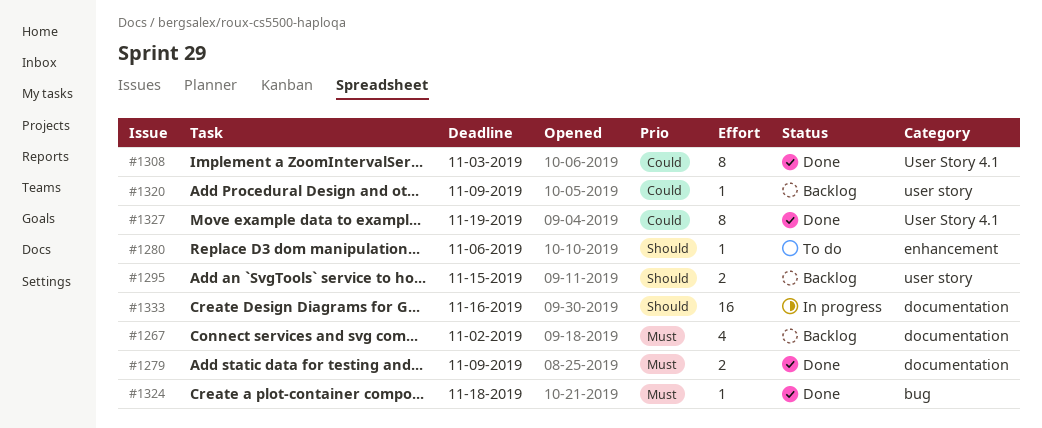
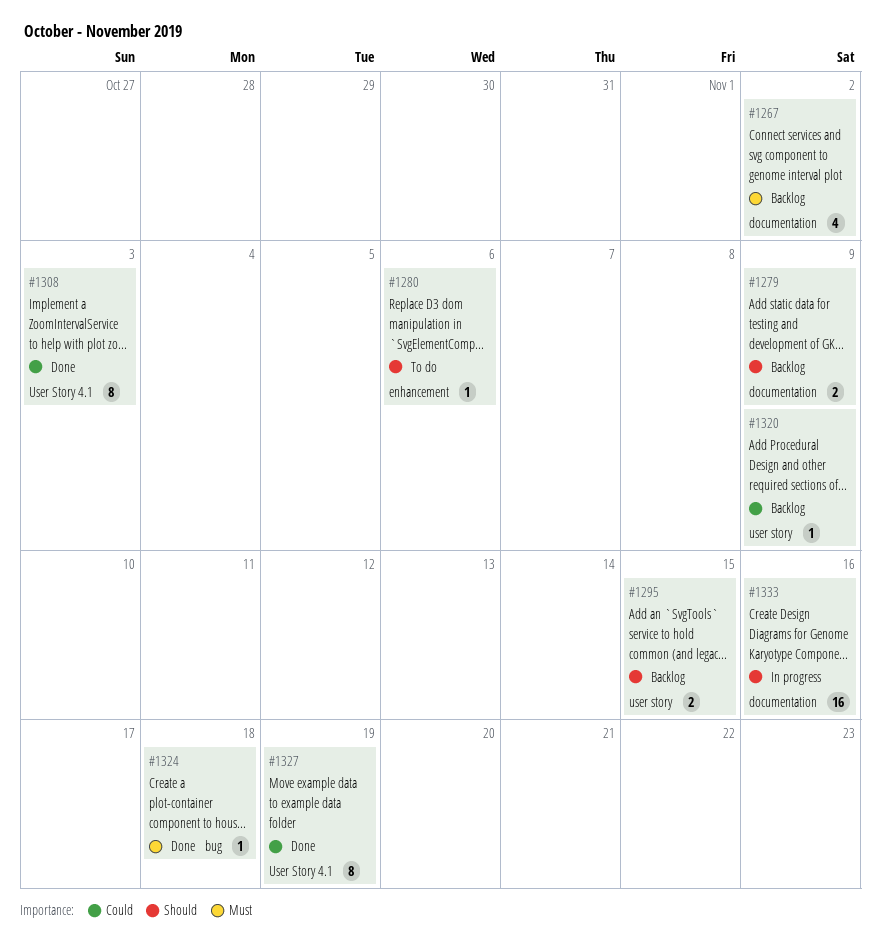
#1279, status: Done -> Backlog
#1279, priority: Must -> Should

